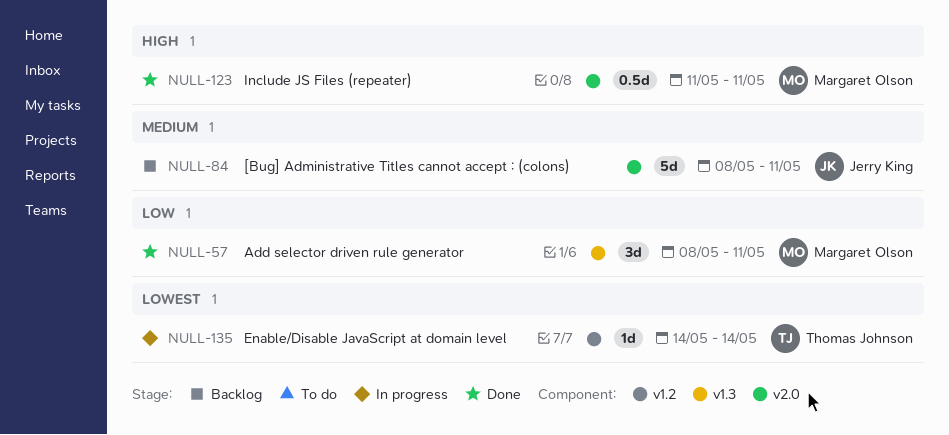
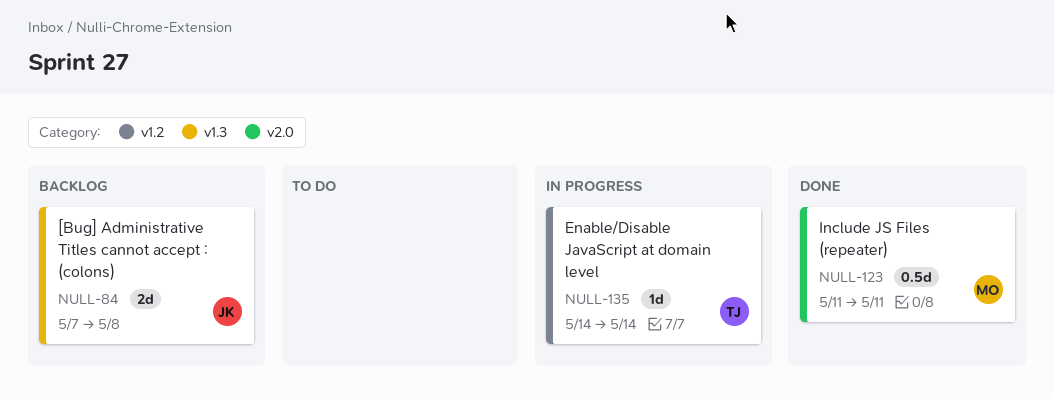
NULL-57: present -> none
NULL-84, label: v2.0 -> v1.3
NULL-84, estimate: 5d -> 2d
NULL-84, start: May 8 -> May 7
NULL-84, due: May 11 -> May 8

